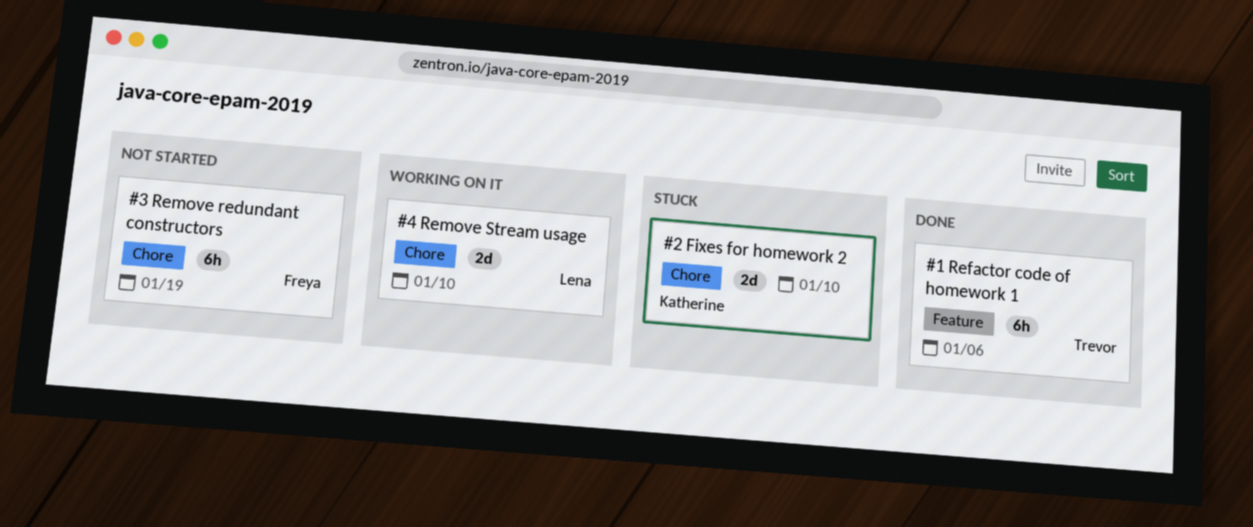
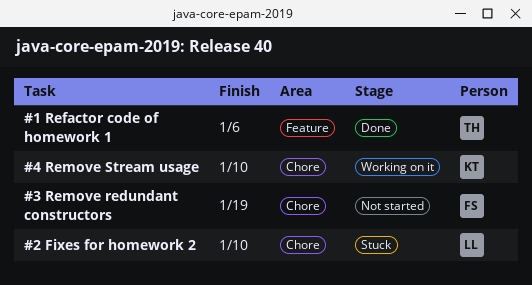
#2 Fixes for homework 2, owner: Katherine -> Lena
#4 Remove Stream usage, owner: Lena -> Katherine

